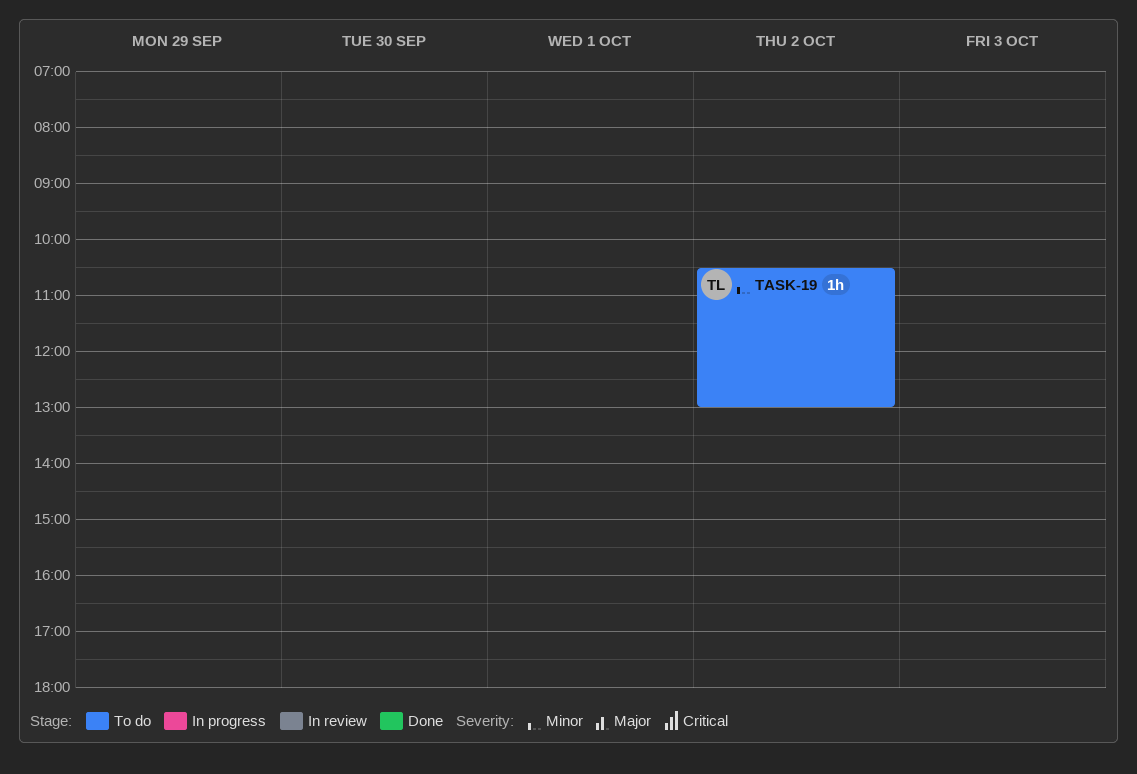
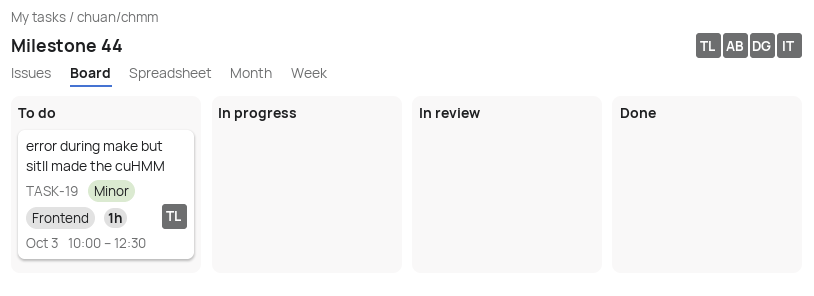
TASK-19, day: Oct 2 -> Oct 3
TASK-19, begins: 10:30 -> 10:00
TASK-19, ends: 13:00 -> 12:30

